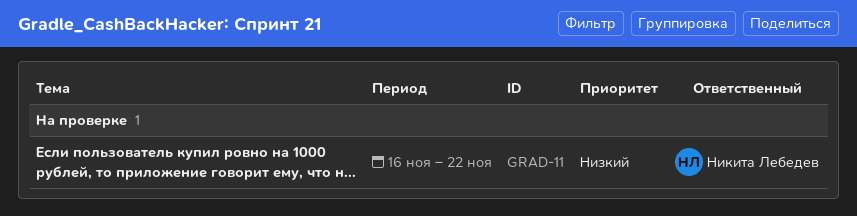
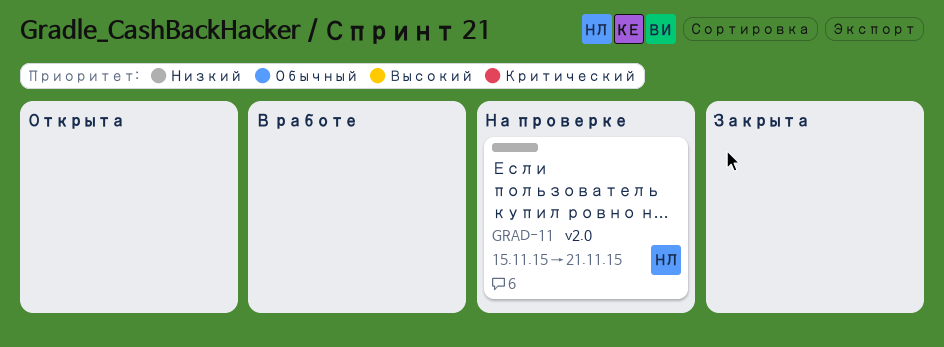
GRAD-11, start: Nov 16 -> Nov 15
GRAD-11, due: Nov 22 -> Nov 21

